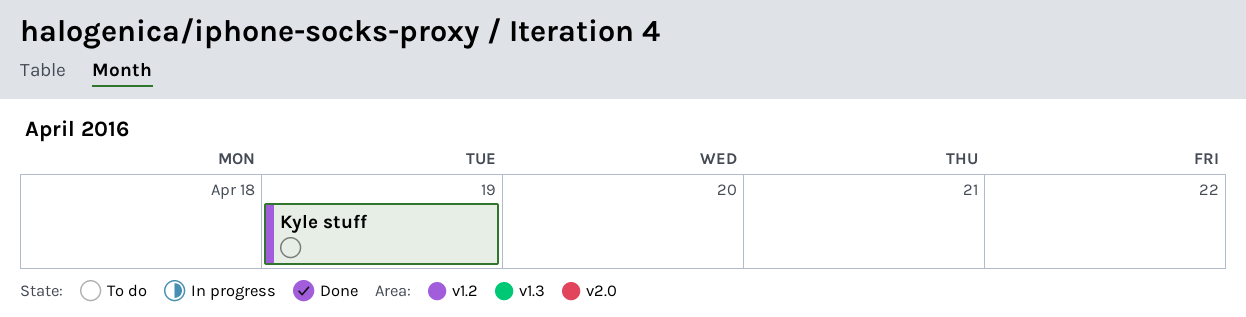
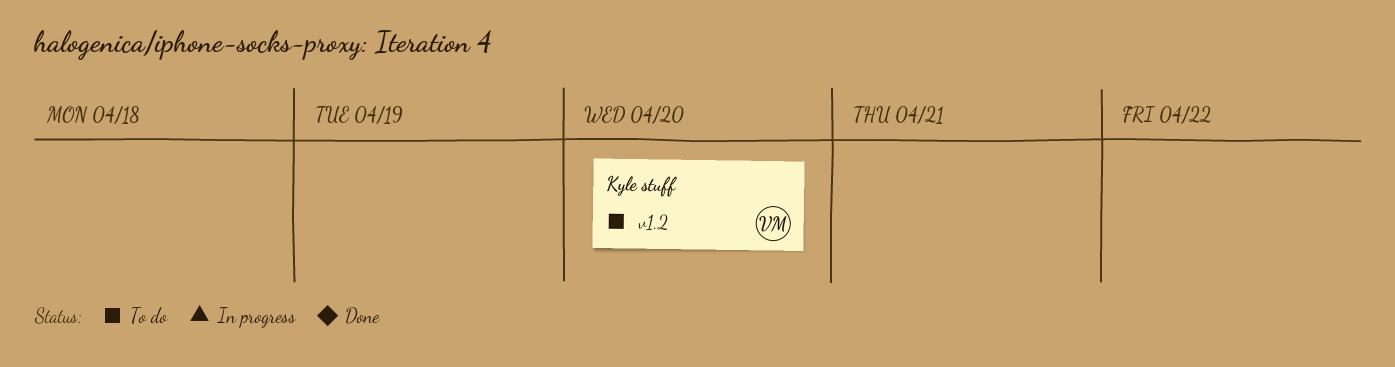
Kyle stuff, due: Apr 19 -> Apr 20

